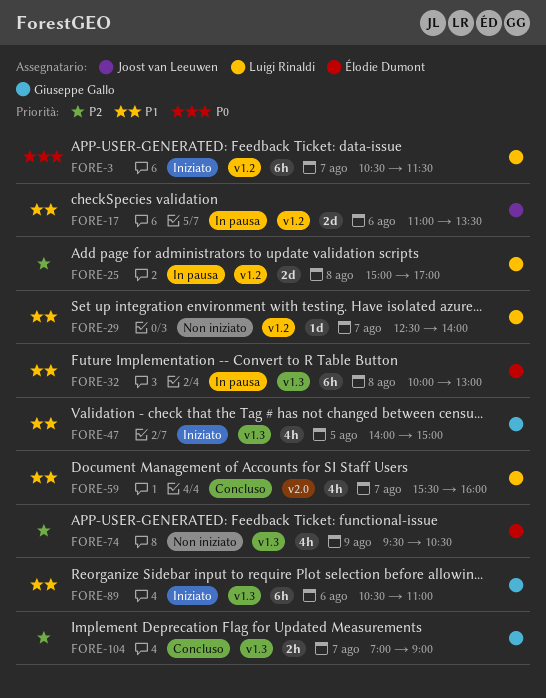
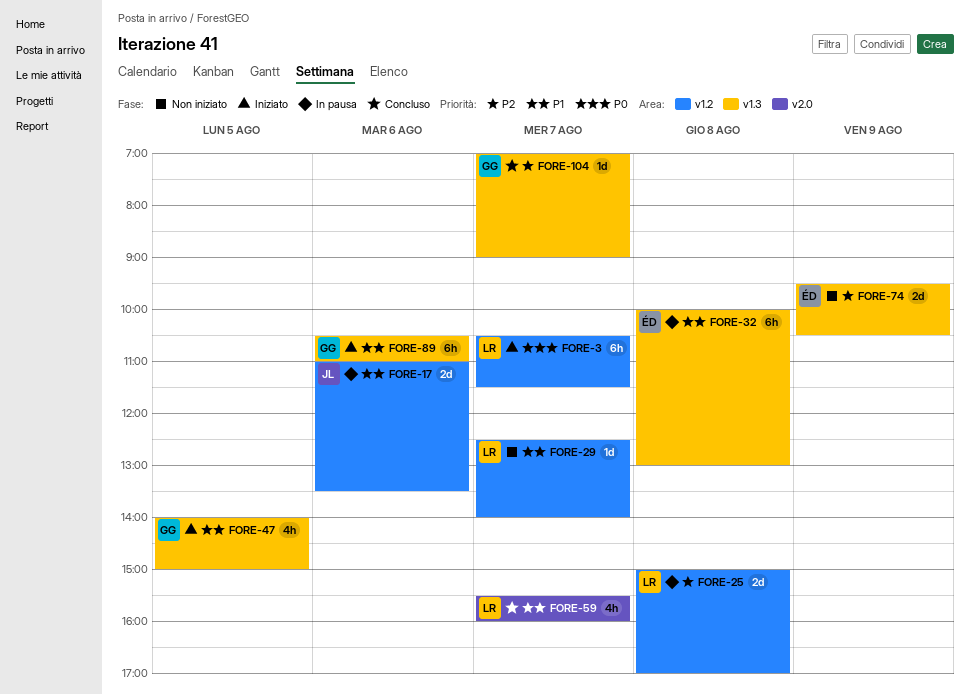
FORE-74, estimate: 4h -> 2d
FORE-104, estimate: 2h -> 1d

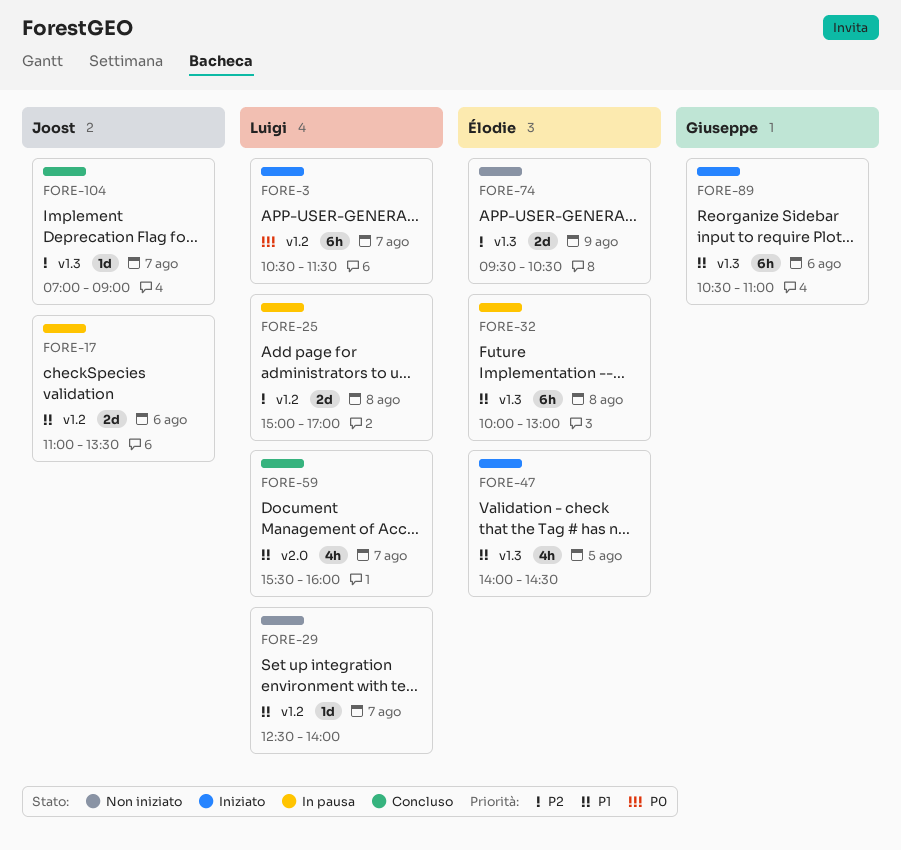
FORE-47, owner: Giuseppe -> Élodie
FORE-47, ends: 15:00 -> 14:30
FORE-104, owner: Giuseppe -> Joost

